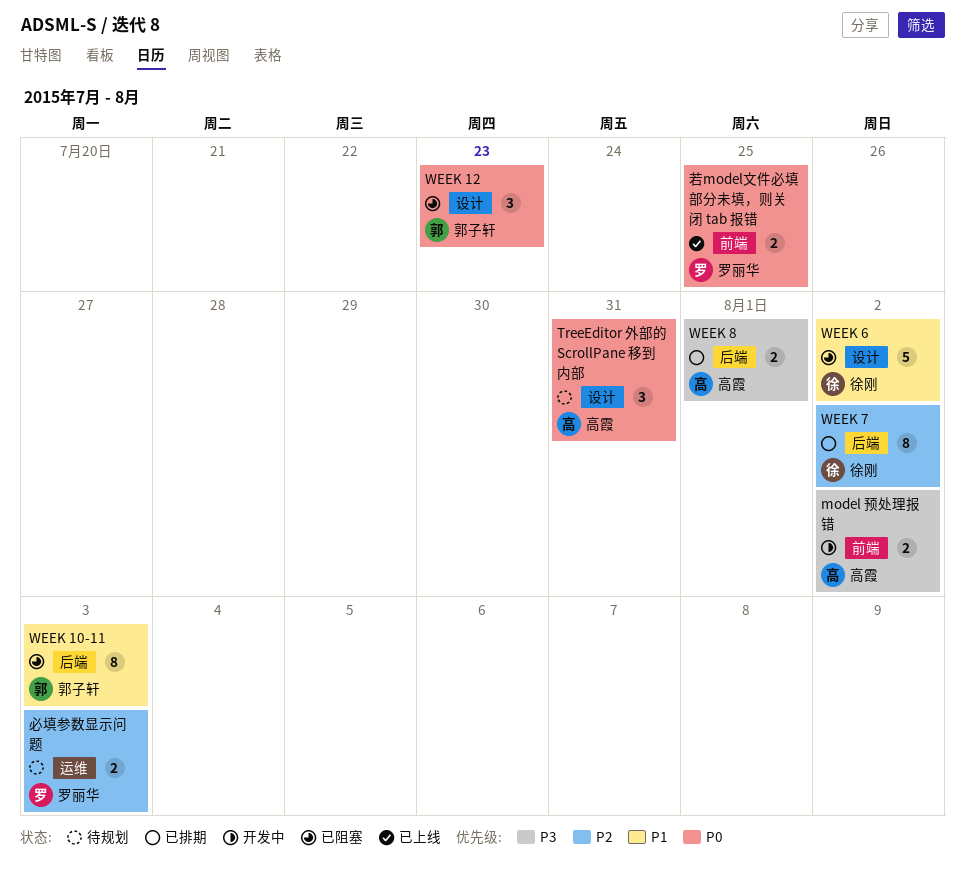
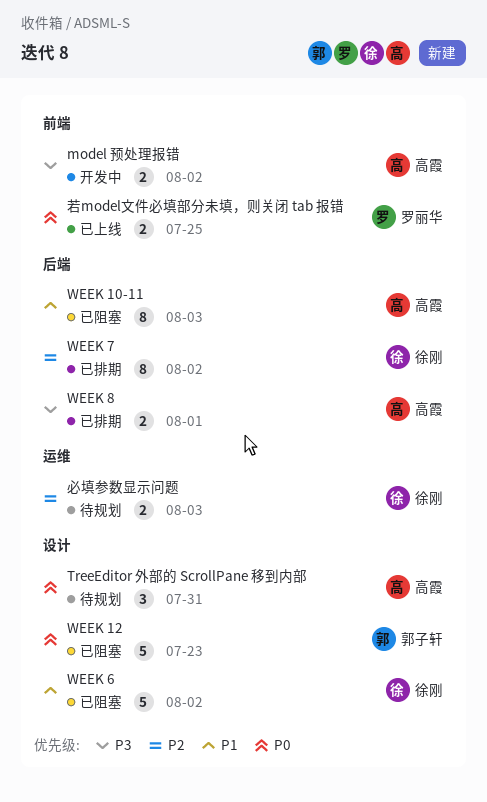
WEEK 10-11, owner: 郭子轩 -> 高霞
WEEK 12, estimate: 3 -> 5
必填参数显示问题, owner: 罗丽华 -> 徐刚

